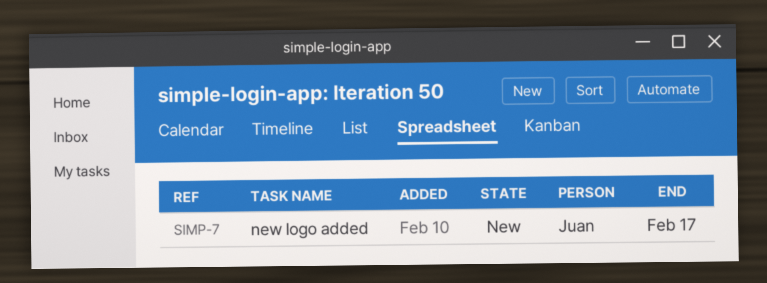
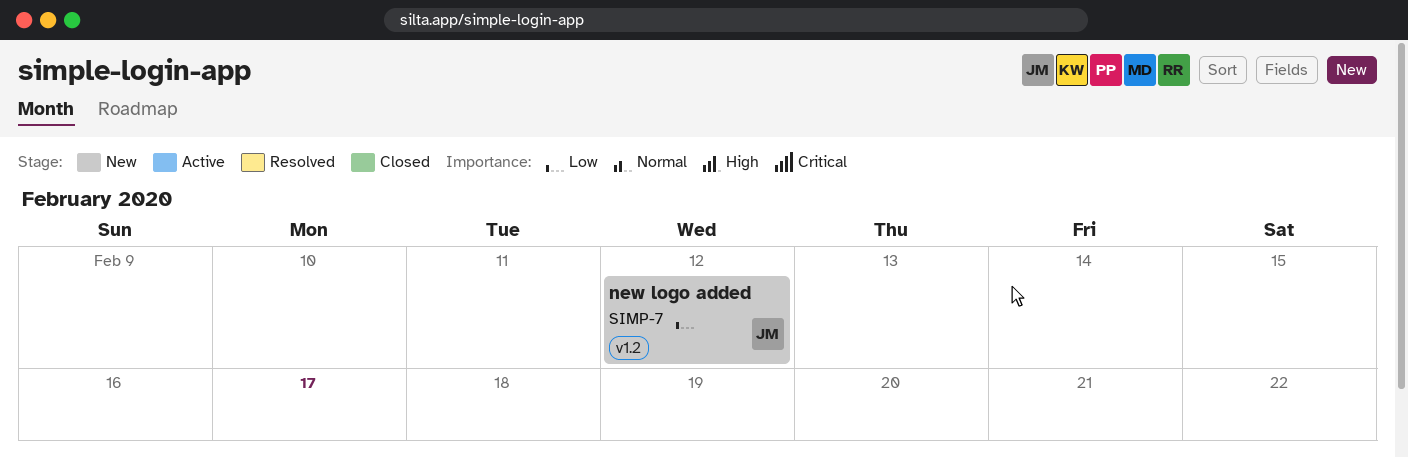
SIMP-7, due: Feb 17 -> Feb 12

